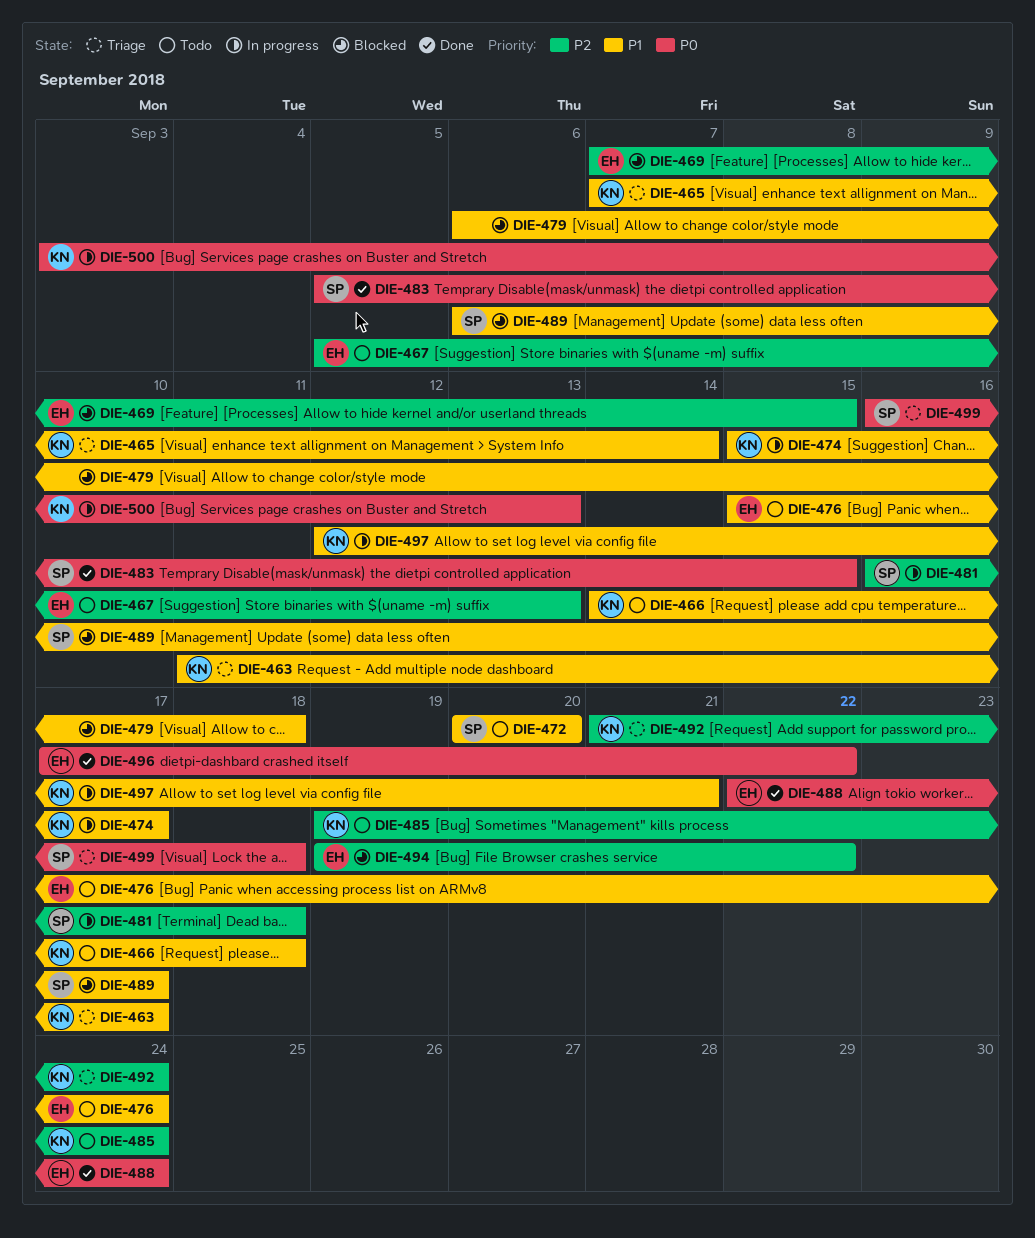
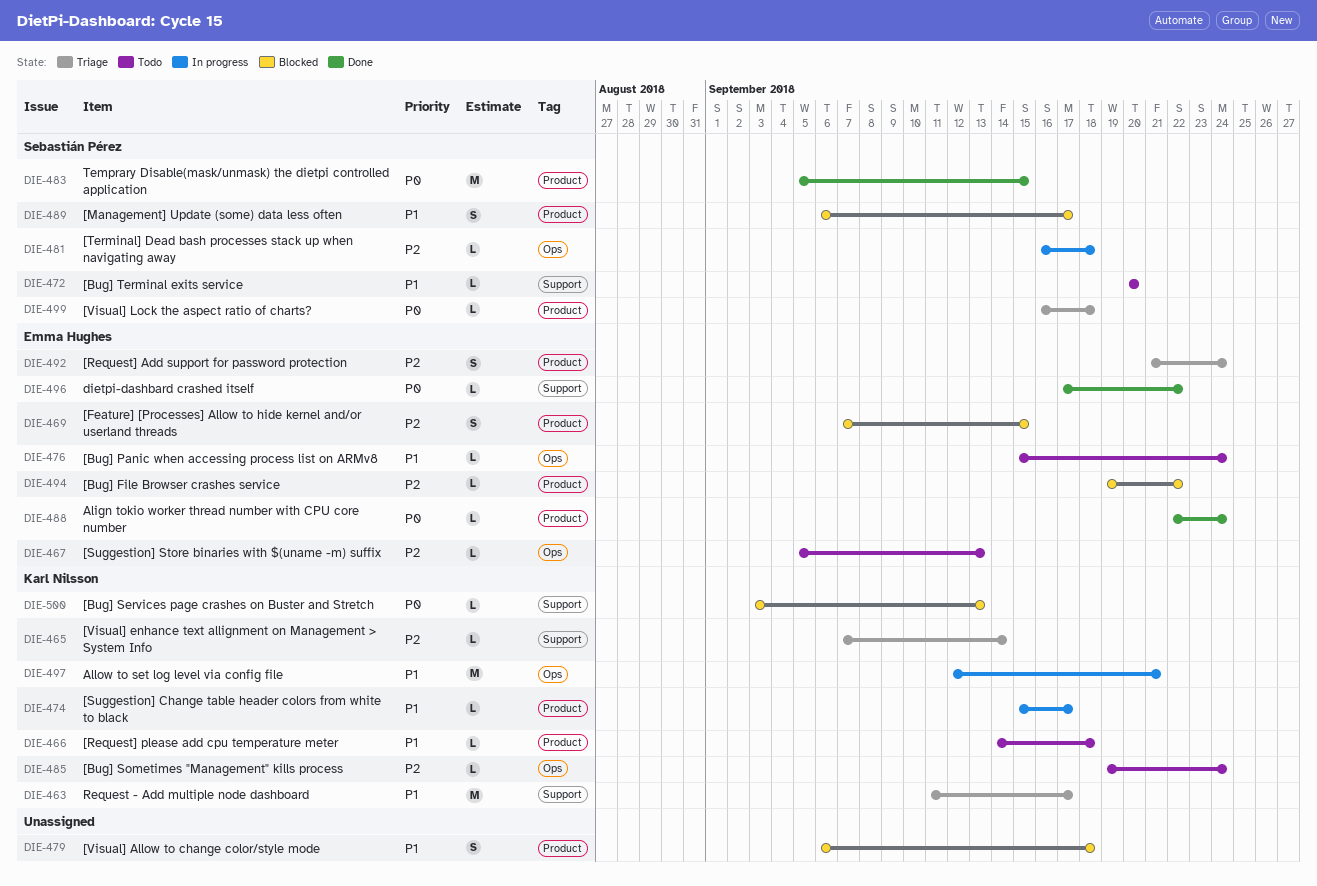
DIE-465, priority: P1 -> P2
DIE-492, owner: Karl Nilsson -> Emma Hughes
DIE-500, status: In progress -> Blocked

